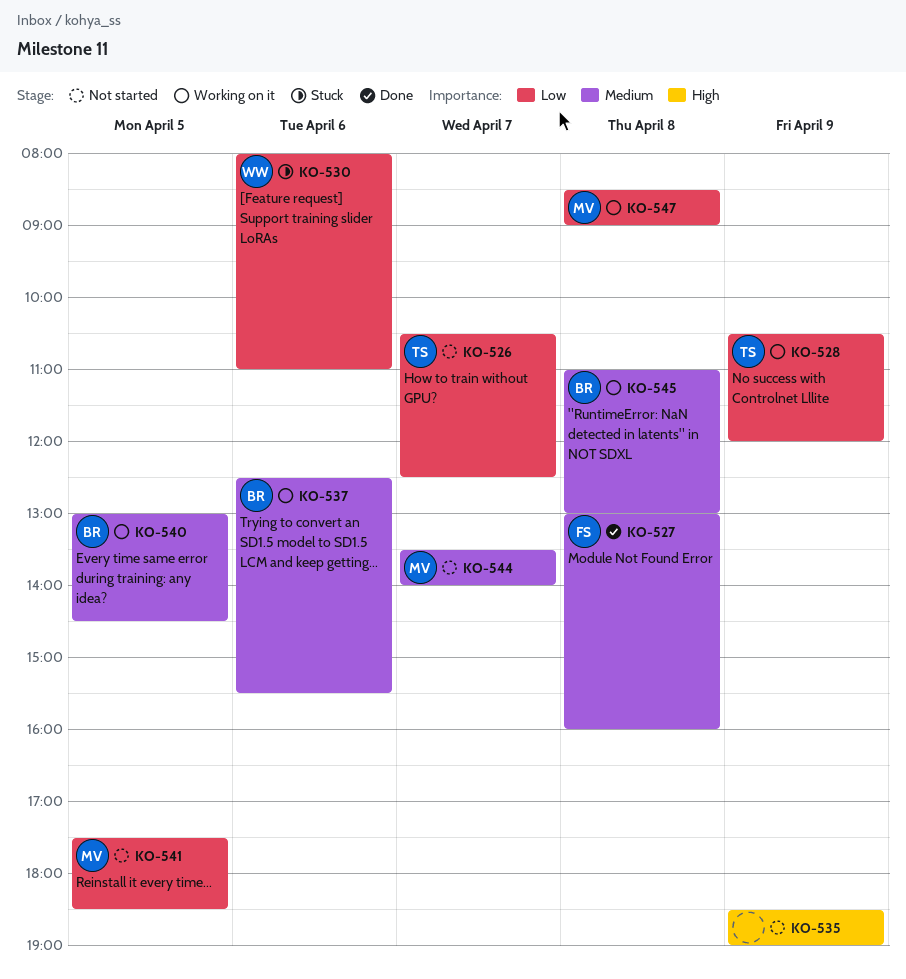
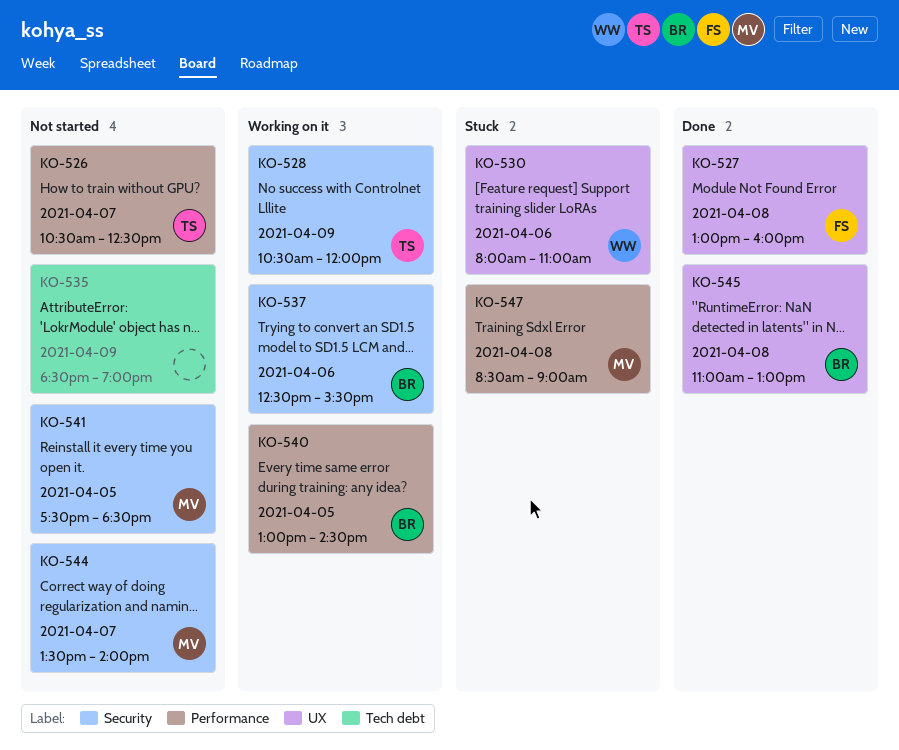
KO-545, status: Working on it -> Done
KO-547, status: Working on it -> Stuck

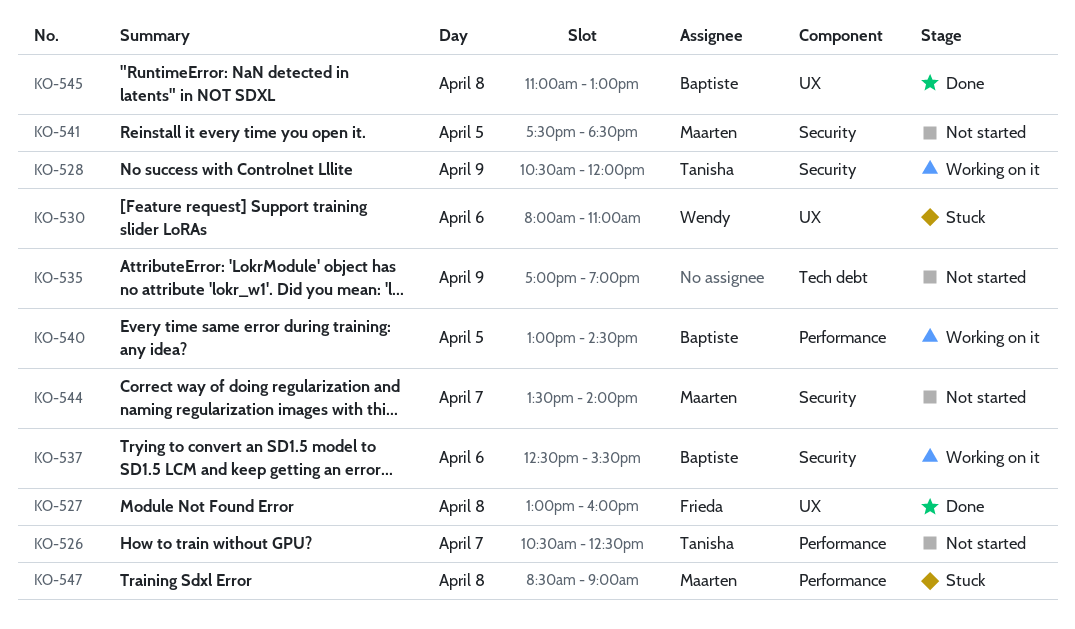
KO-535, begins: 18:30 -> 17:00

